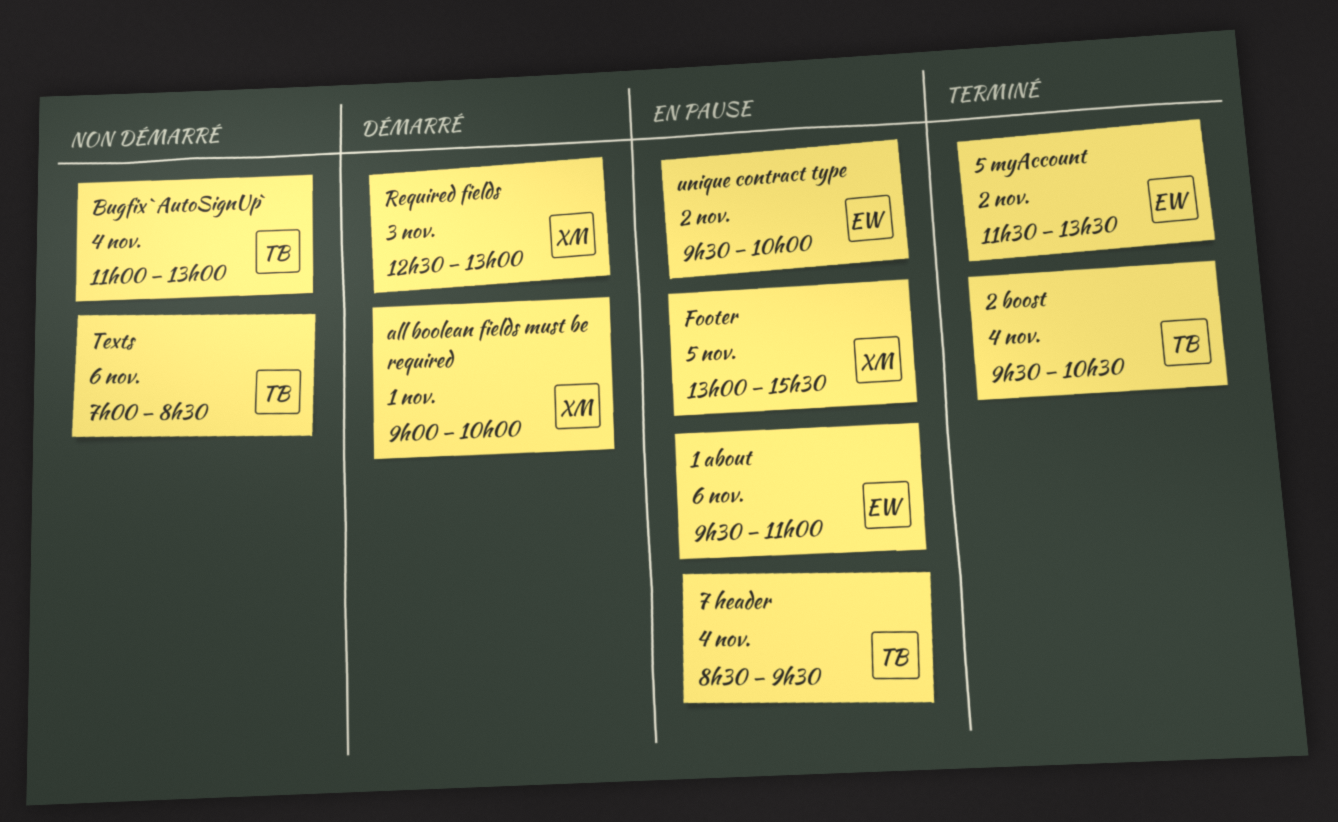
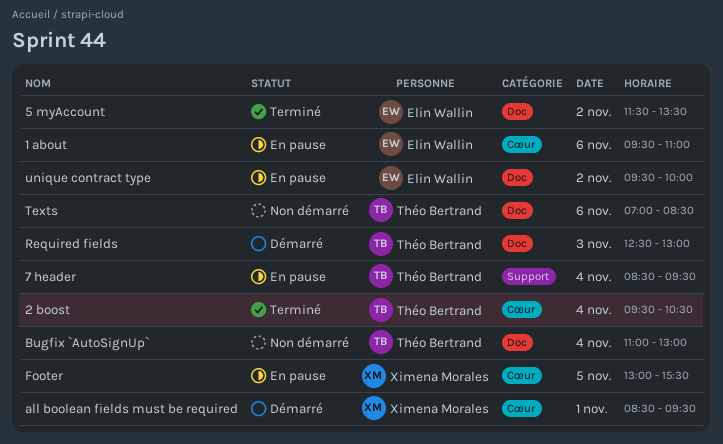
all boolean fields must be required, begins: 09:00 -> 08:30
all boolean fields must be required, ends: 10:00 -> 09:30
Required fields, owner: Ximena Morales -> Théo Bertrand

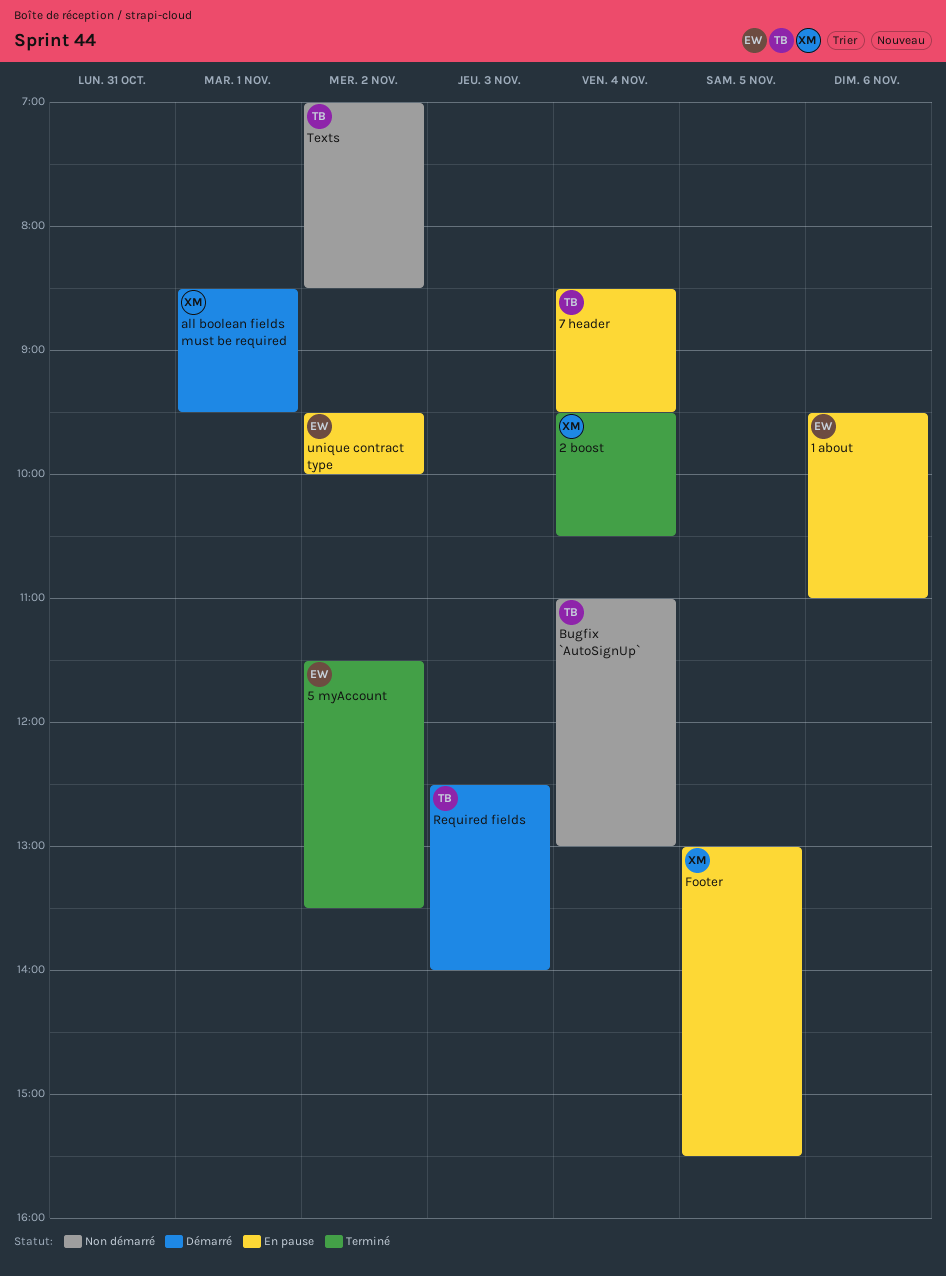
2 boost, owner: Théo Bertrand -> Ximena Morales
Required fields, ends: 13:00 -> 14:00
Texts, day: Nov 6 -> Nov 2

